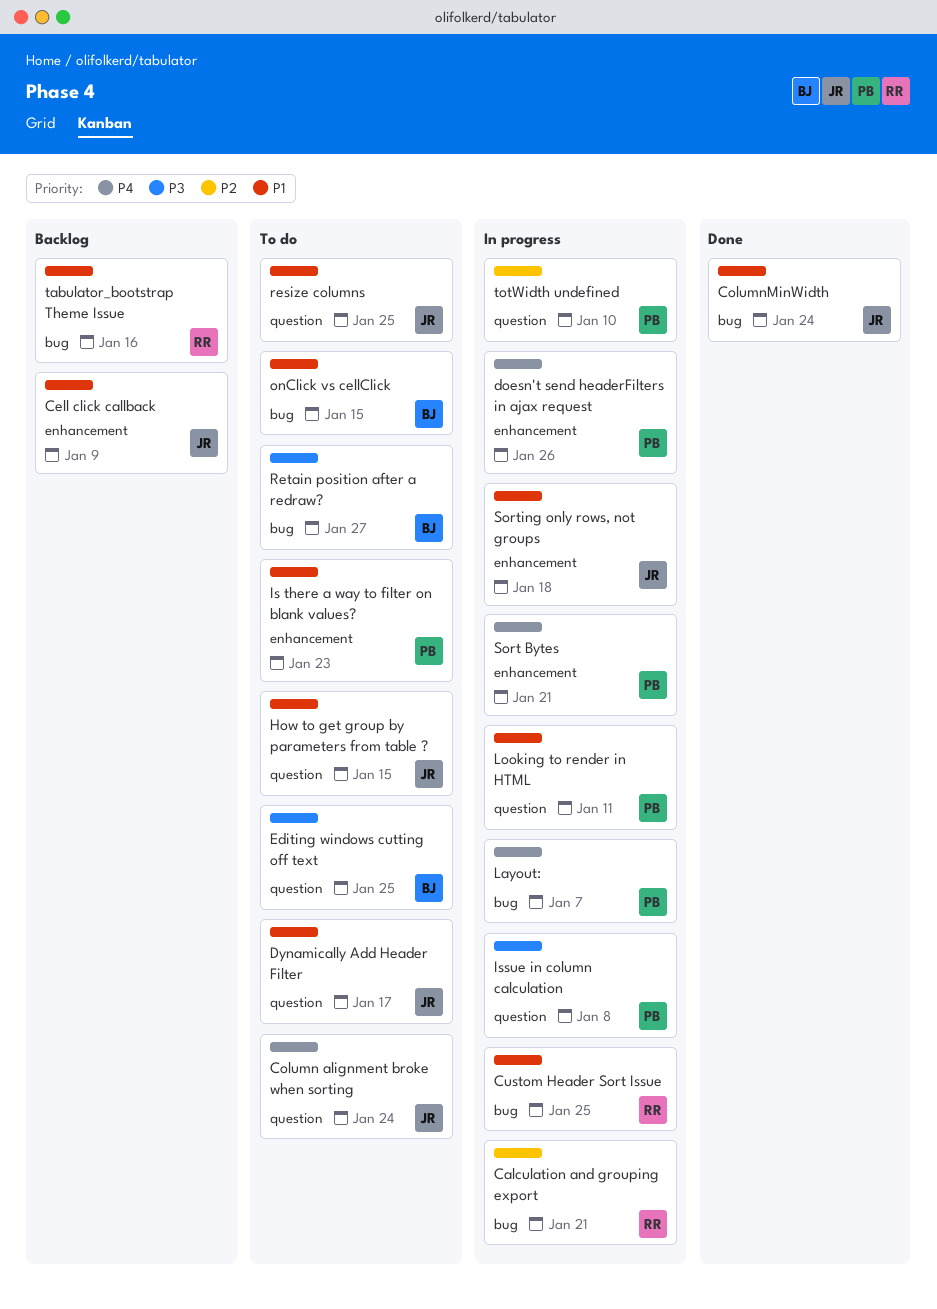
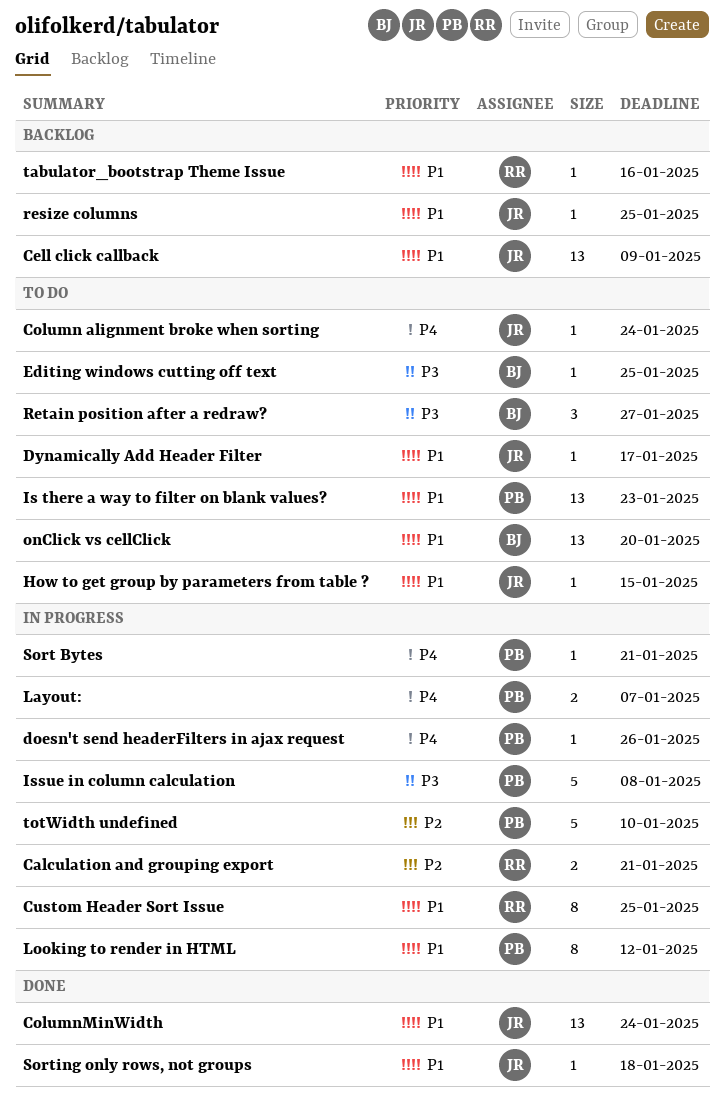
Looking to render in HTML, due: Jan 11 -> Jan 12
onClick vs cellClick, due: Jan 15 -> Jan 20
resize columns, status: To do -> Backlog
Sorting only rows, not groups, status: In progress -> Done

